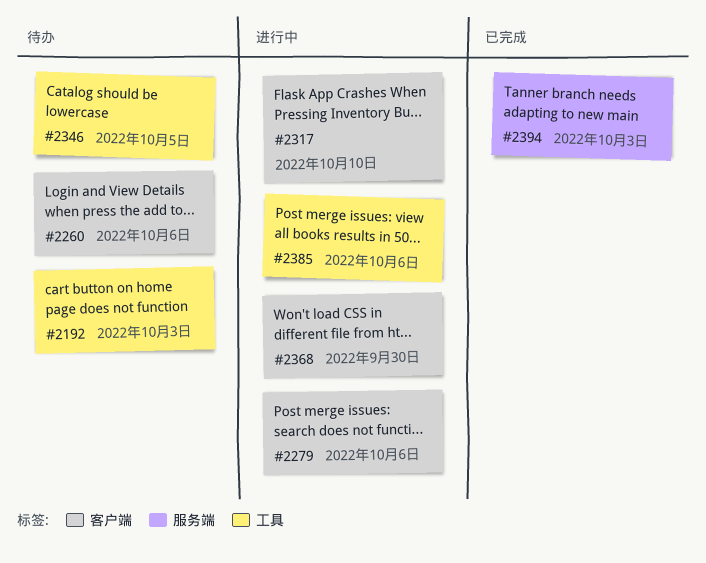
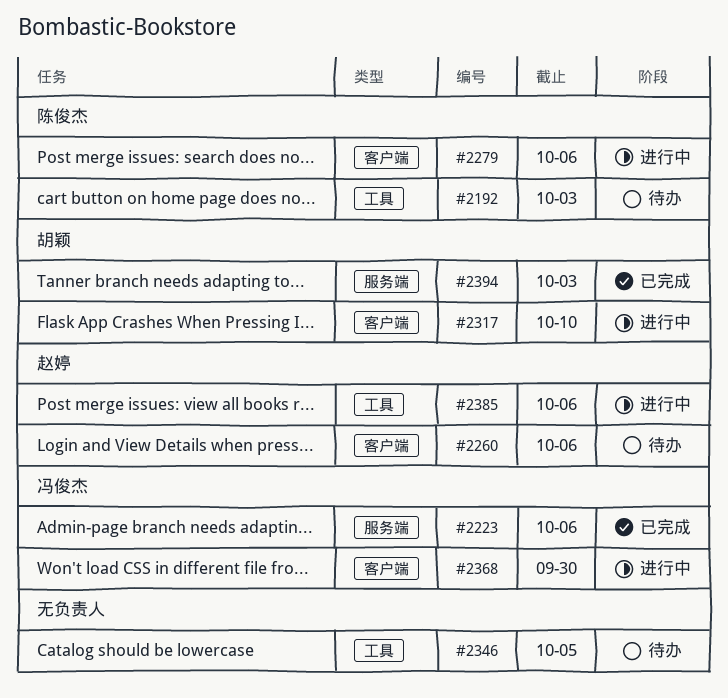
#2223: none -> present

